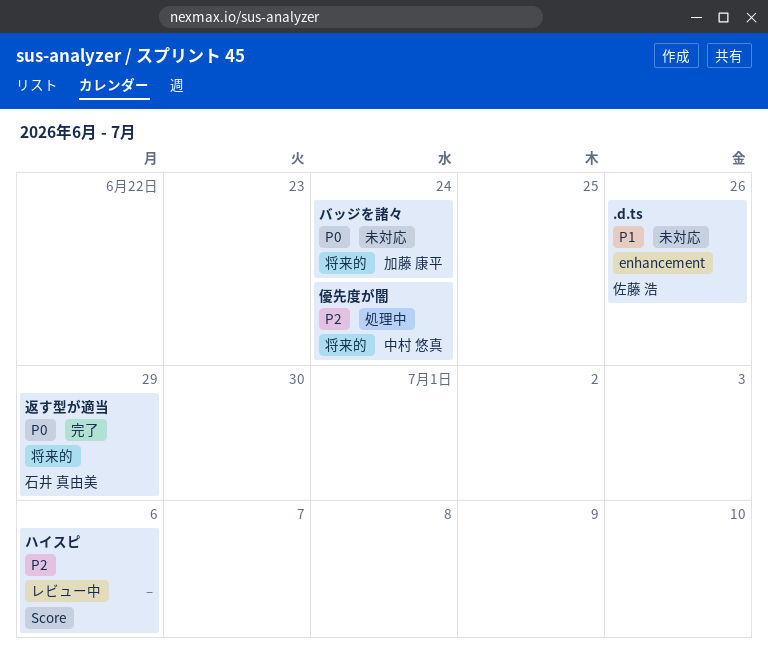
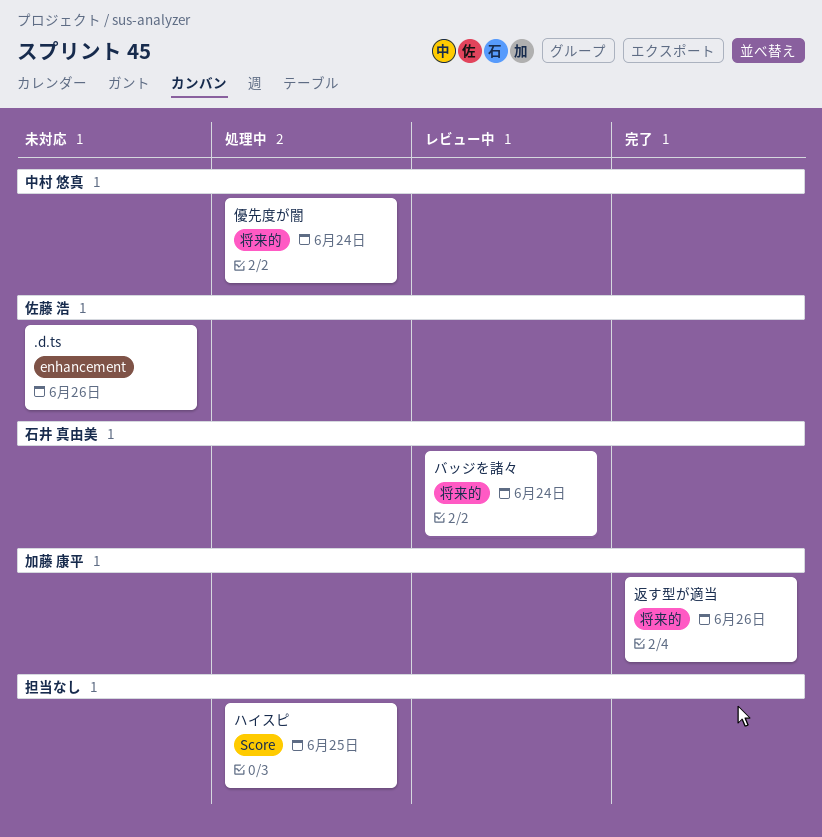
ハイスピ, status: レビュー中 -> 処理中
ハイスピ, due: Jul 6 -> Jun 25
バッジを諸々, status: 未対応 -> レビュー中
バッジを諸々, owner: 加藤 康平 -> 石井 真由美
返す型が適当, owner: 石井 真由美 -> 加藤 康平
返す型が適当, due: Jun 29 -> Jun 26

